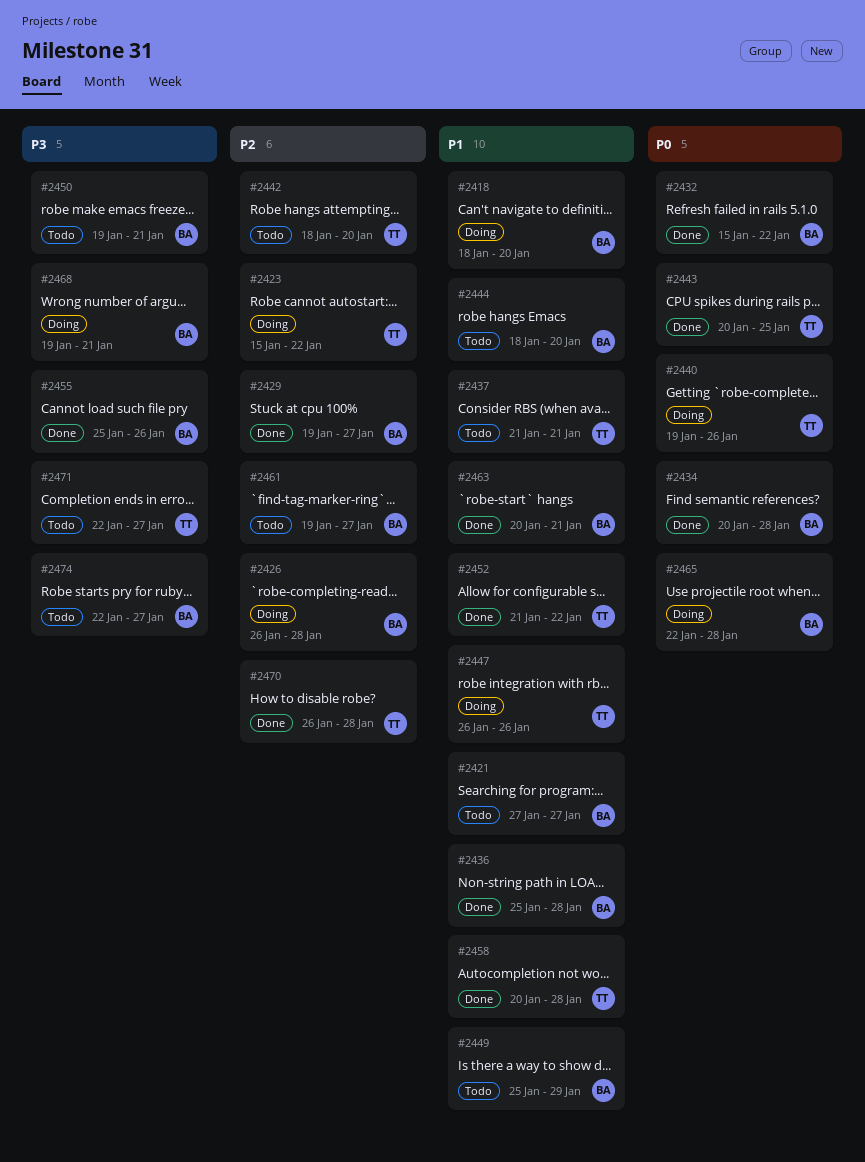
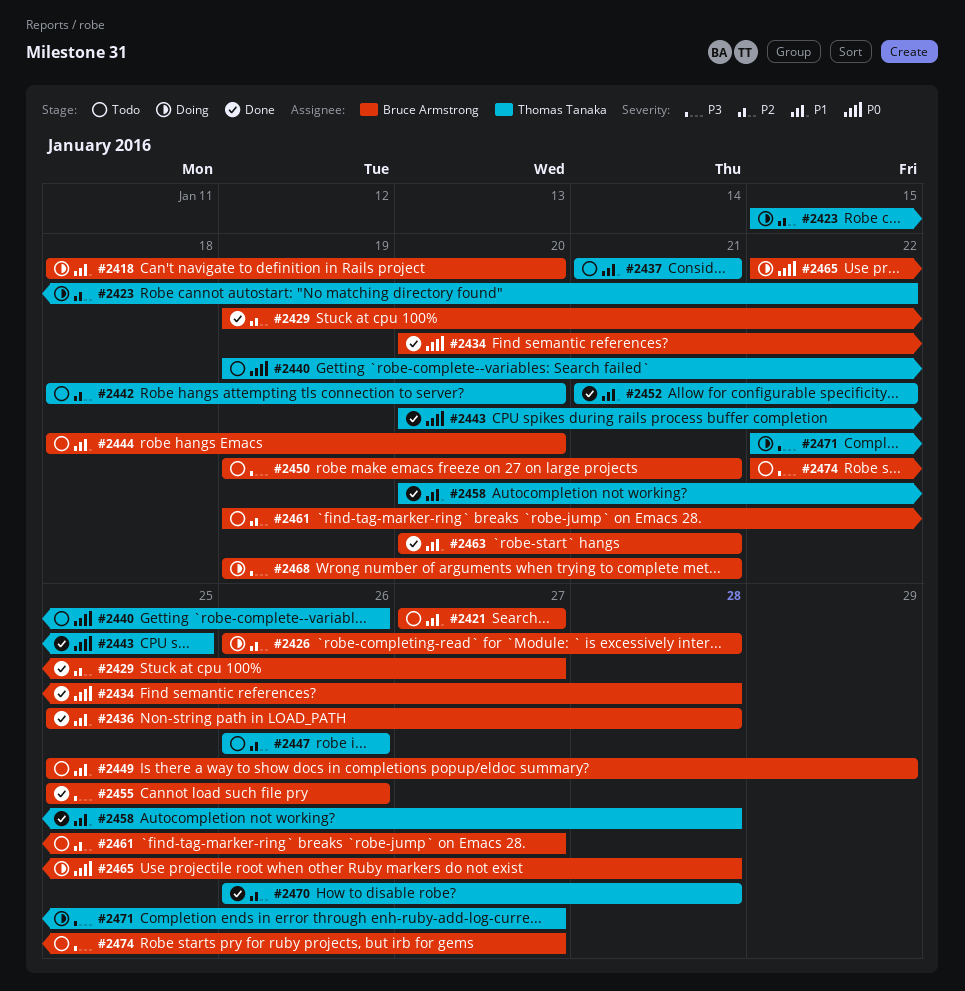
#2432: present -> none
#2440, status: Doing -> Todo
#2447, status: Doing -> Todo
#2447, priority: P1 -> P2
#2471, status: Todo -> Doing

